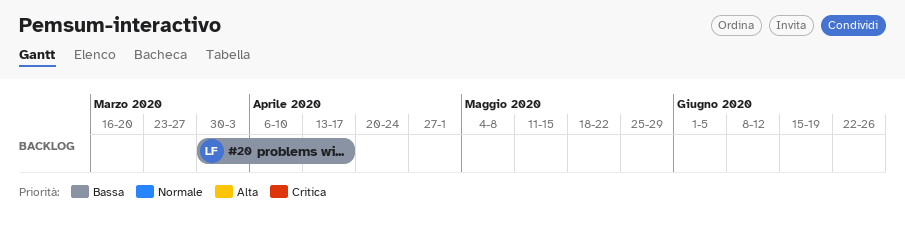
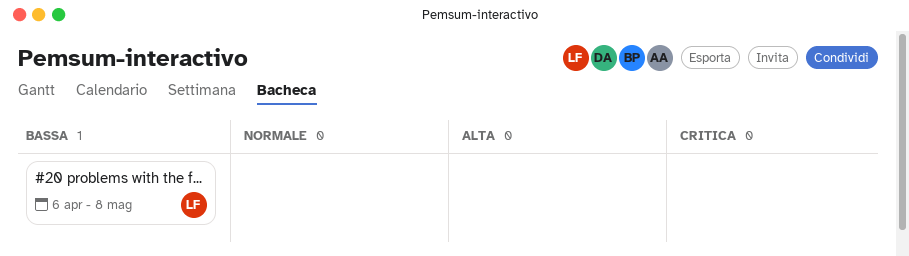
#20, start: Mar 30 -> Apr 6
#20, due: Apr 17 -> May 8

